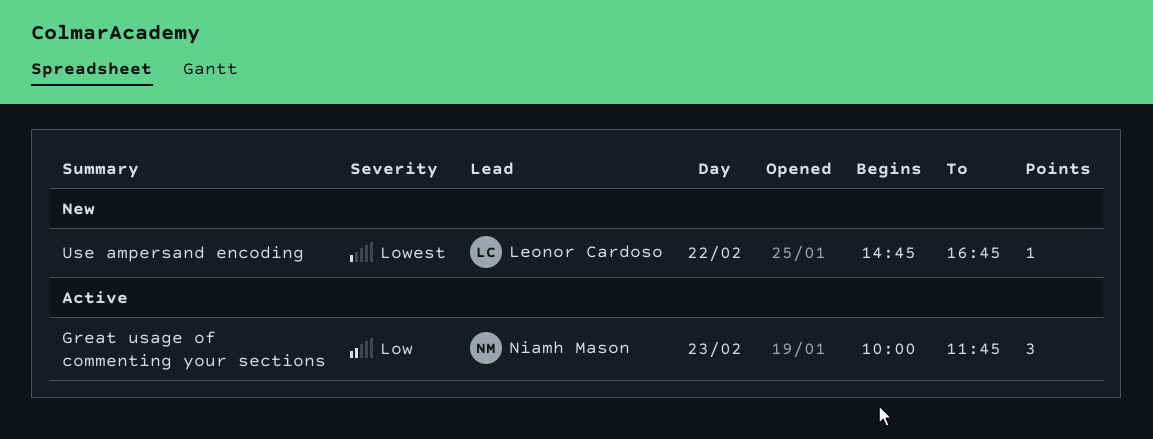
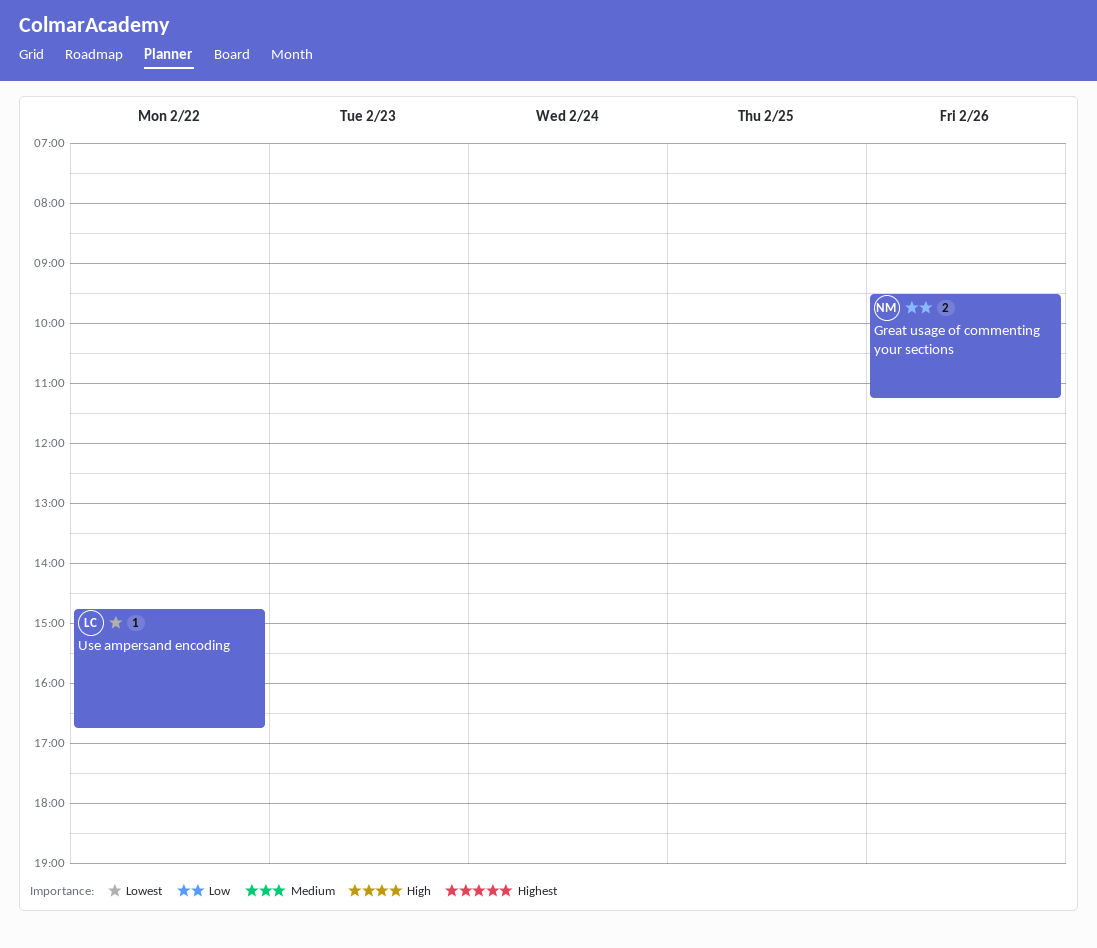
Great usage of commenting your sections, estimate: 3 -> 2
Great usage of commenting your sections, day: Feb 23 -> Feb 26
Great usage of commenting your sections, begins: 10:00 -> 09:30
Great usage of commenting your sections, ends: 11:45 -> 11:15

